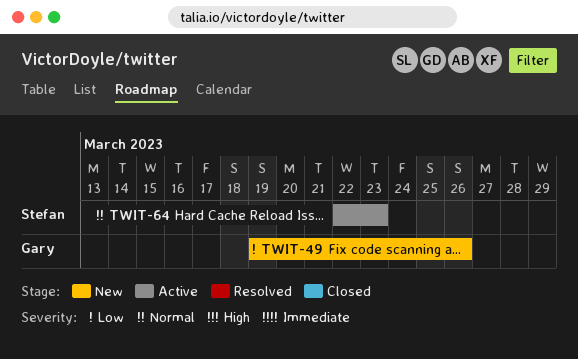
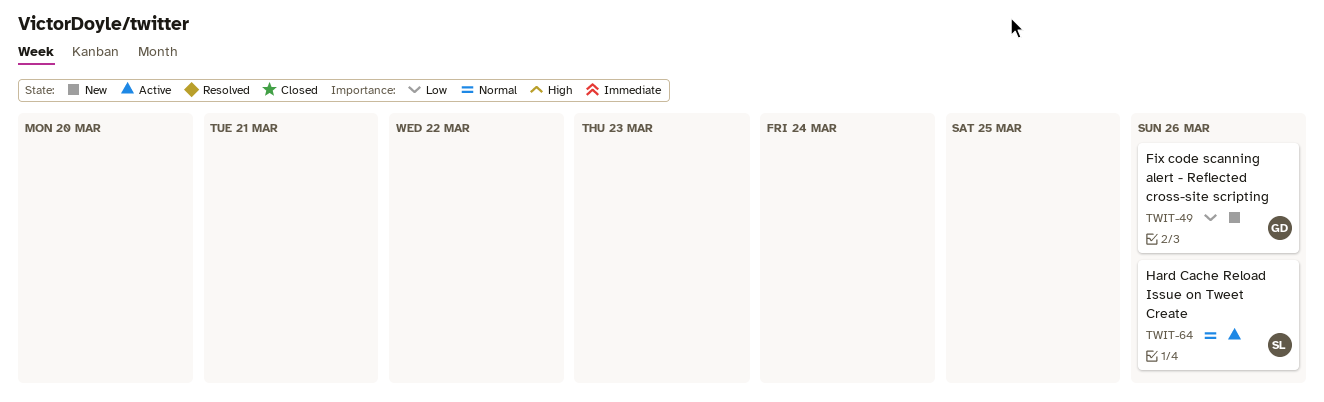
TWIT-64, due: Mar 23 -> Mar 26

